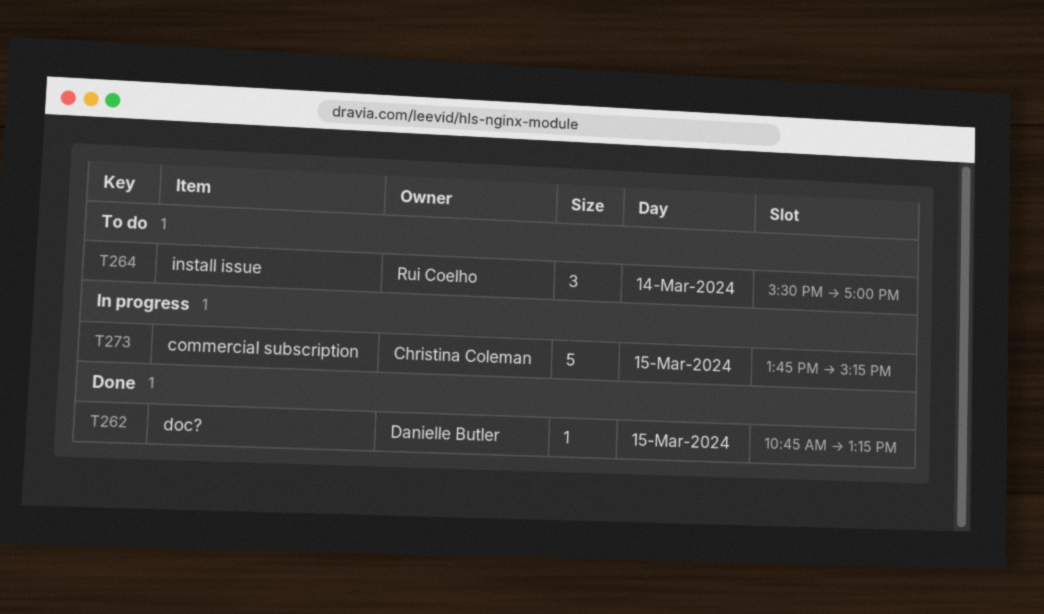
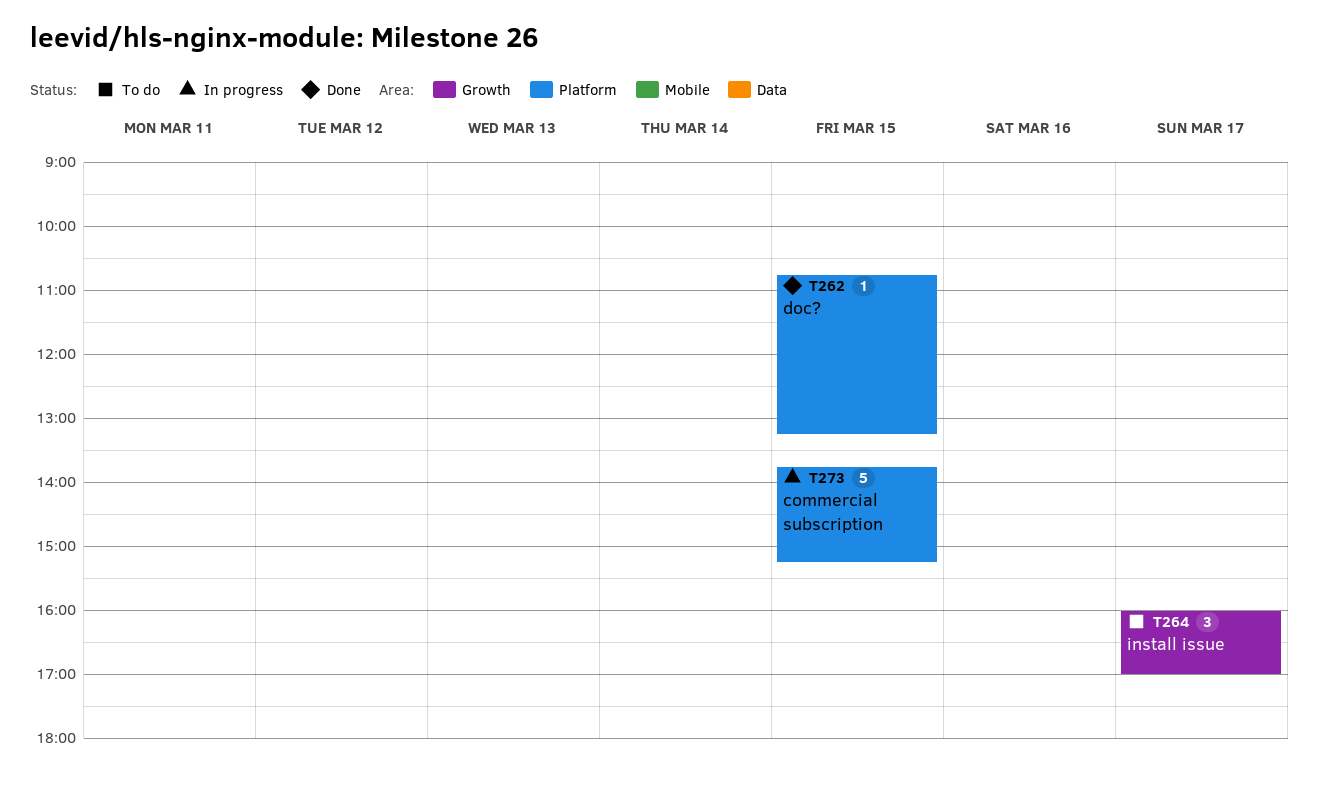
T264, day: Mar 14 -> Mar 17
T264, begins: 15:30 -> 16:00

